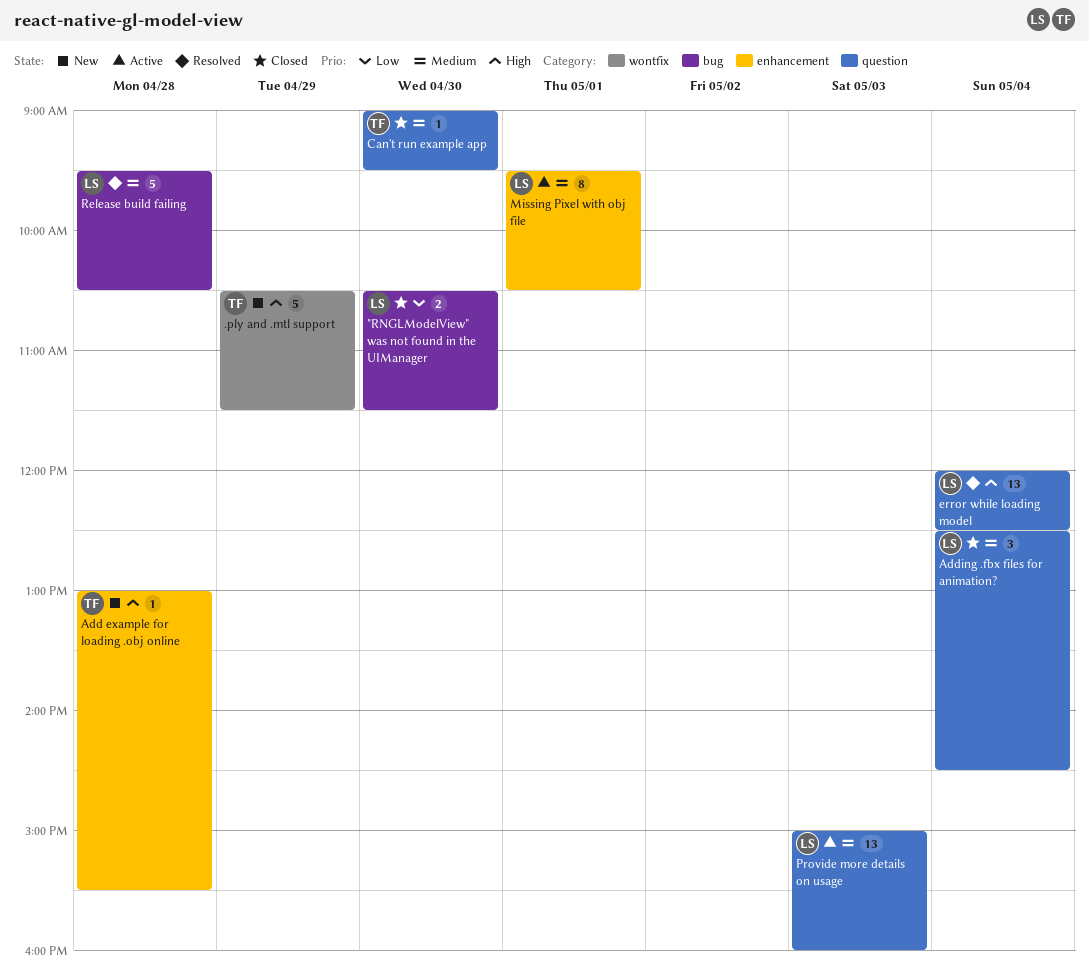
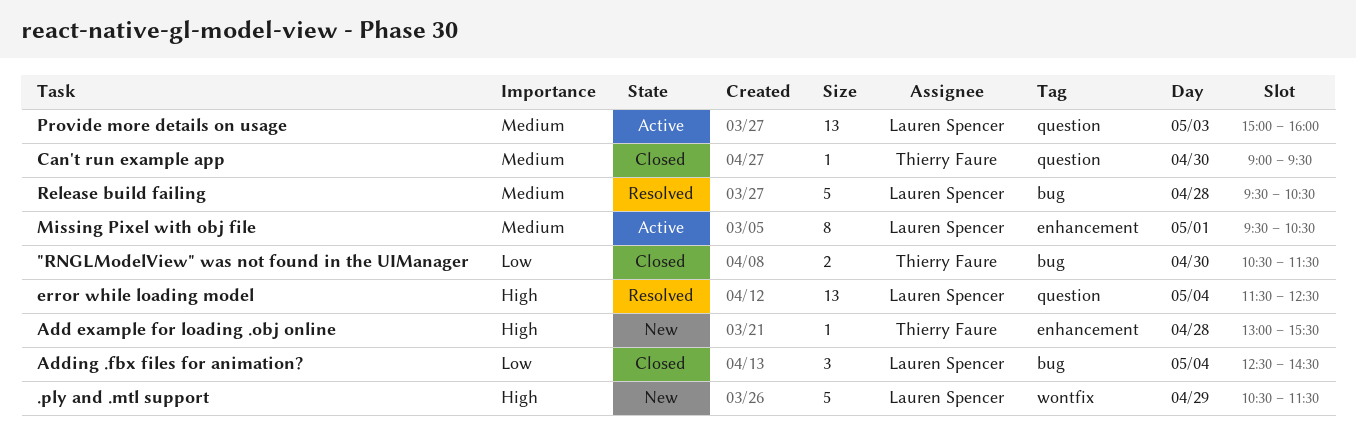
"RNGLModelView" was not found in the UIManager, owner: Lauren Spencer -> Thierry Faure
.ply and .mtl support, owner: Thierry Faure -> Lauren Spencer
Adding .fbx files for animation?, priority: Medium -> Low
Adding .fbx files for animation?, label: question -> bug
error while loading model, begins: 12:00 -> 11:30

